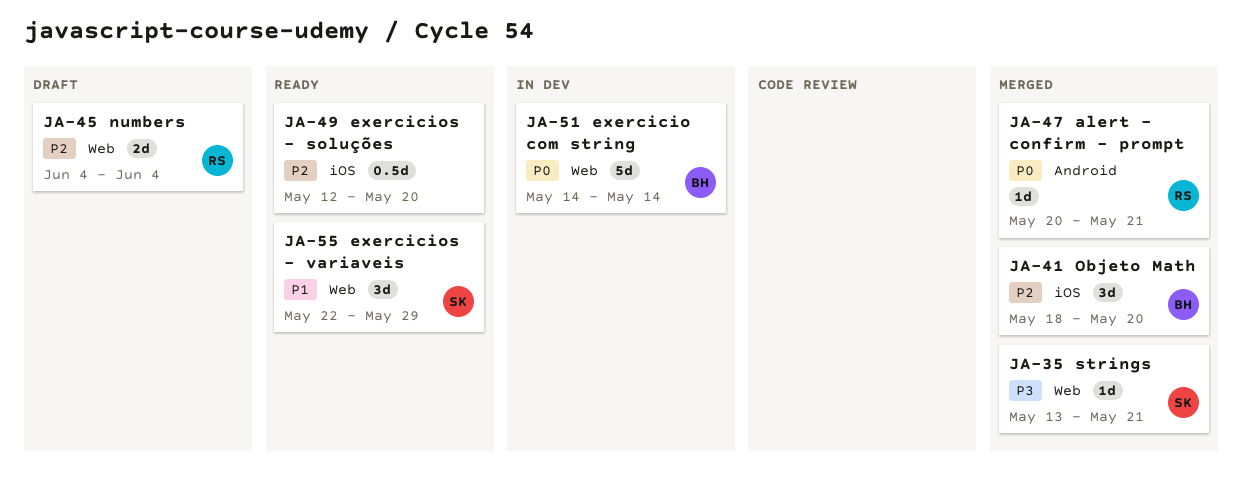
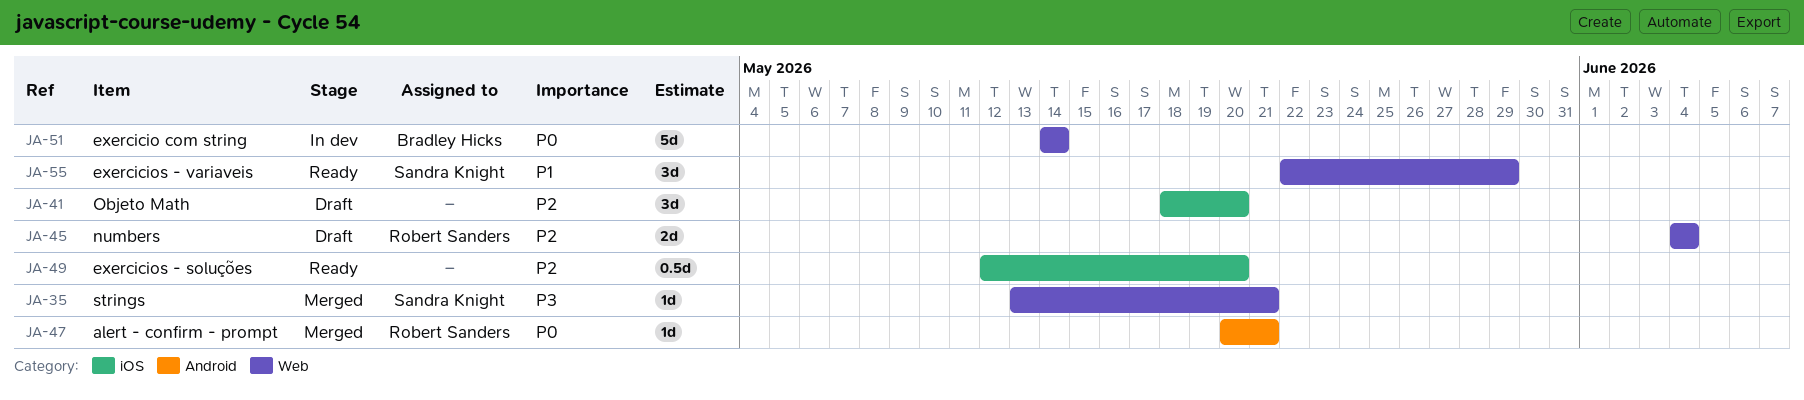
JA-41, status: Merged -> Draft
JA-41, owner: Bradley Hicks -> none

